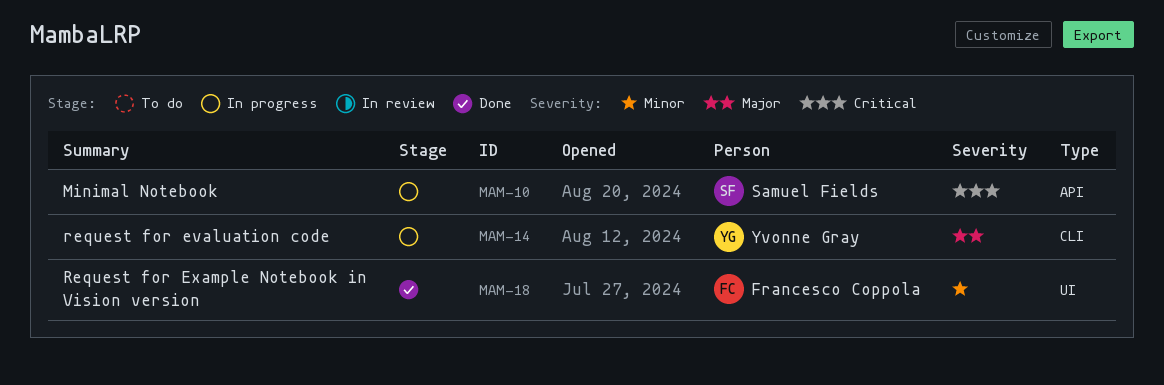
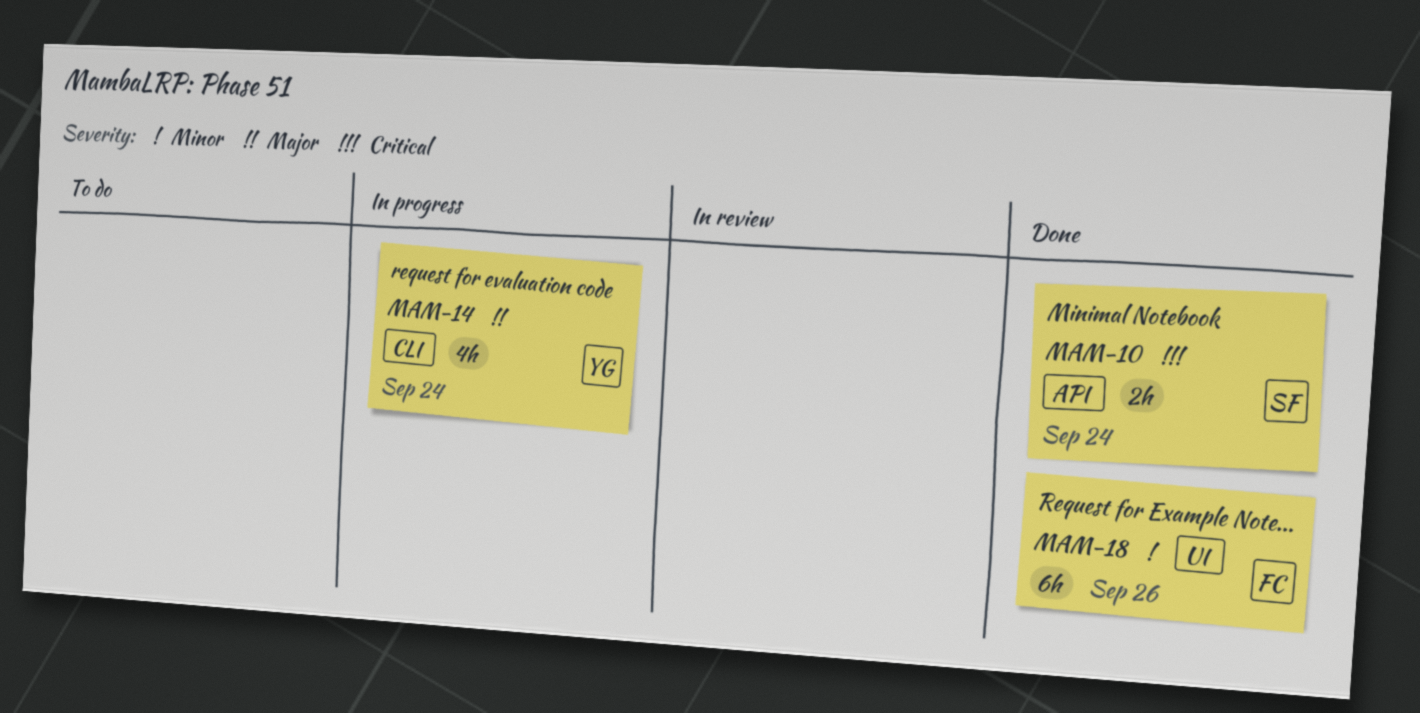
MAM-10, status: In progress -> Done

